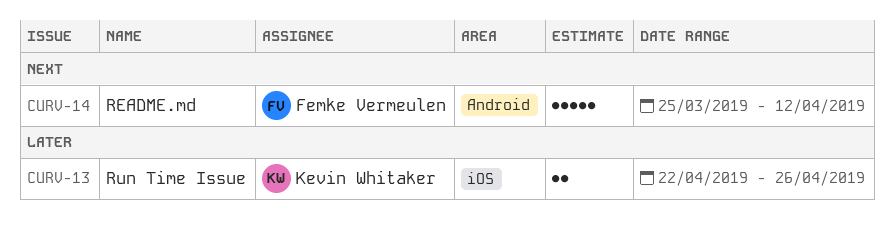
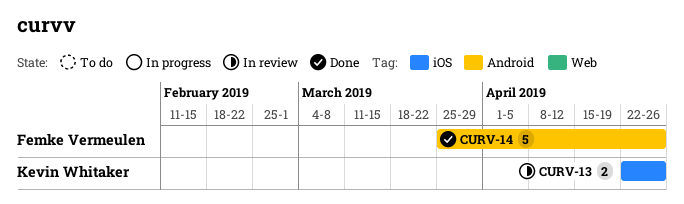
CURV-14, due: Apr 12 -> Apr 26

